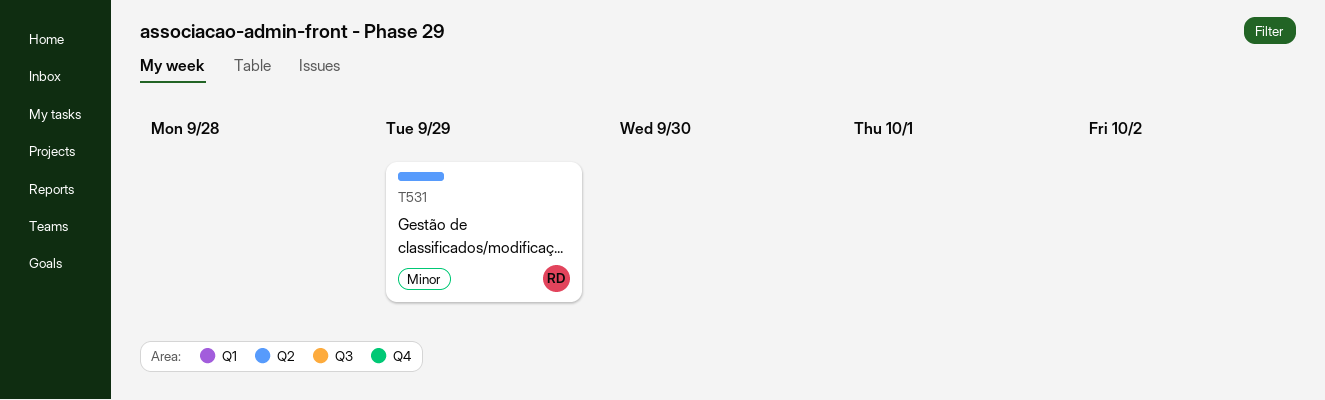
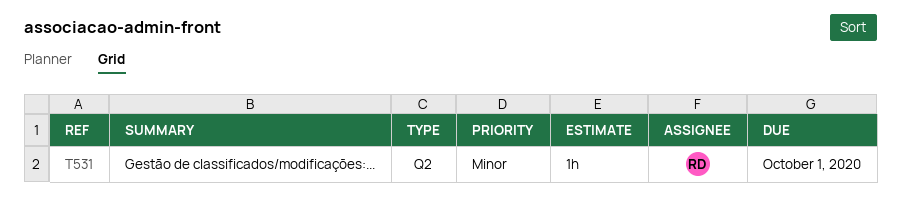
T531, due: Sep 29 -> Oct 1

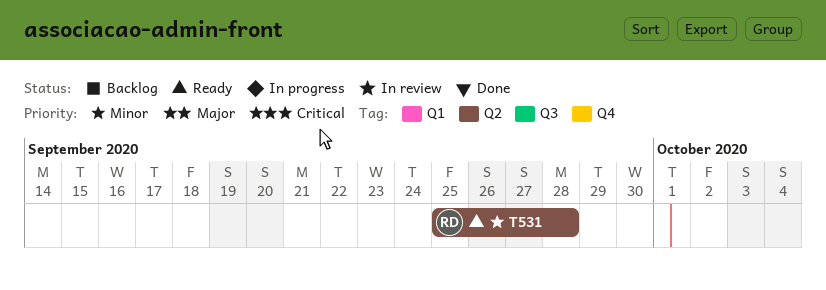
T531, due: Oct 1 -> Sep 28

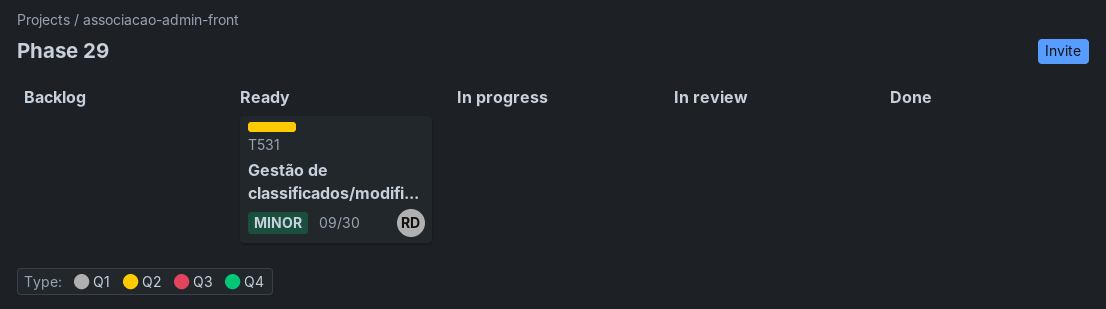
T531, due: Sep 28 -> Sep 30

